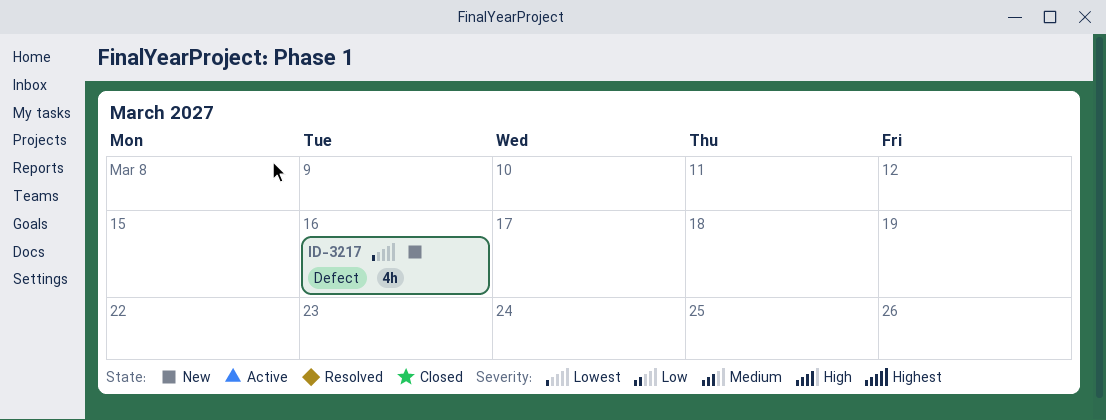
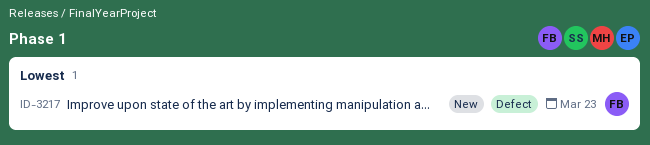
ID-3217, due: Mar 16 -> Mar 23

